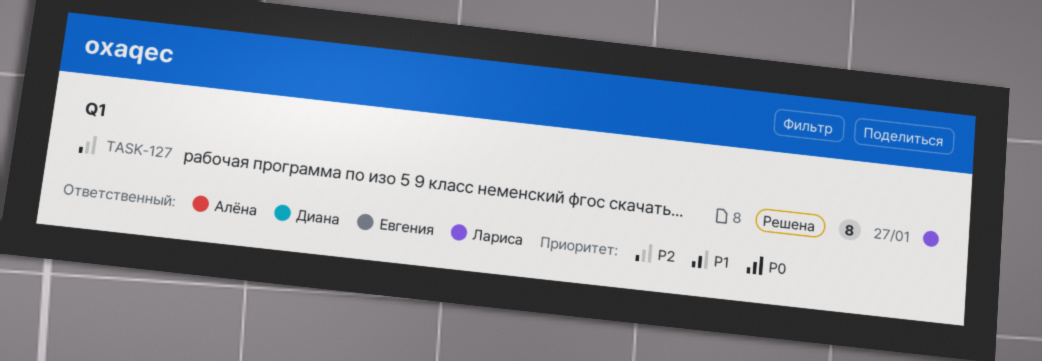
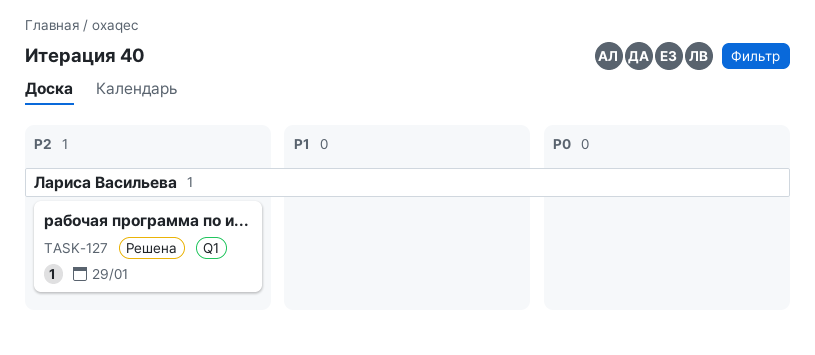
TASK-127, estimate: 8 -> 1
TASK-127, due: Jan 27 -> Jan 29

